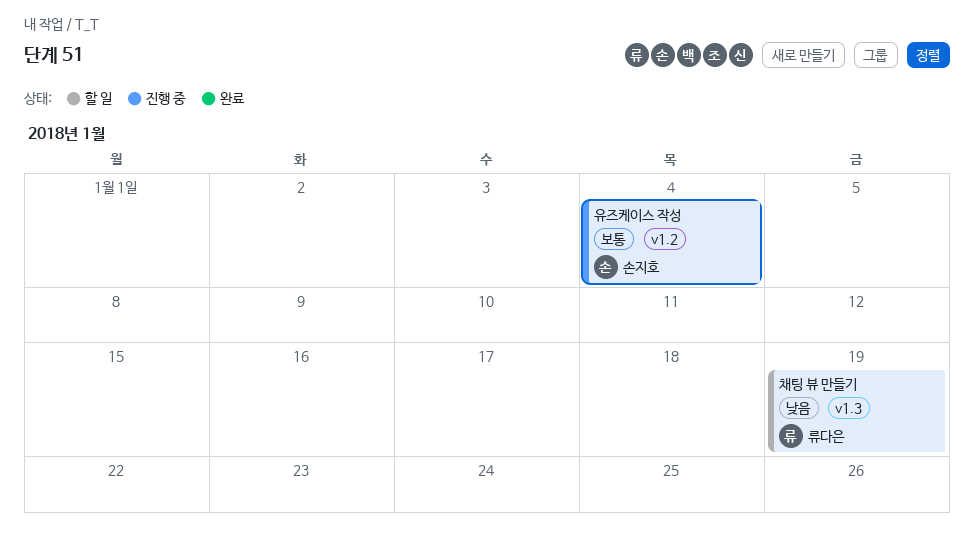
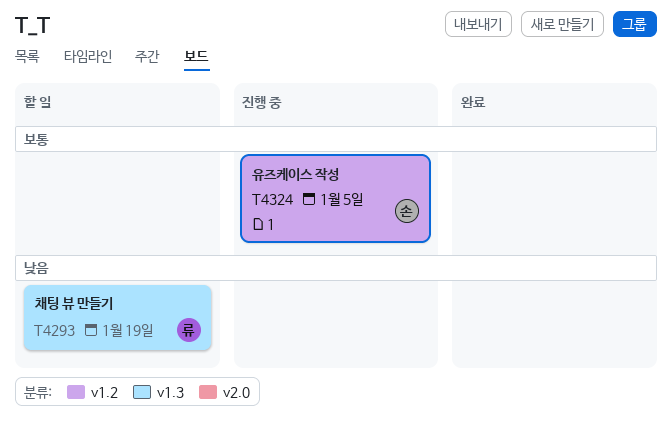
유즈케이스 작성, due: Jan 4 -> Jan 5

